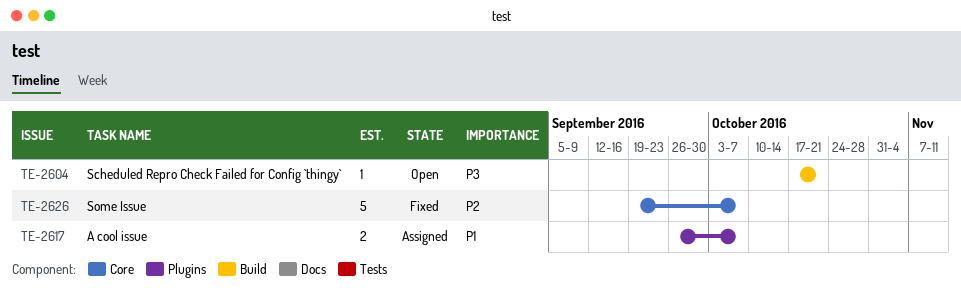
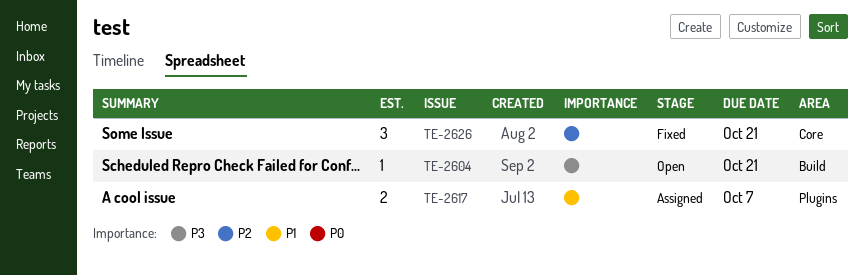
TE-2626, estimate: 5 -> 3
TE-2626, due: Oct 7 -> Oct 21

